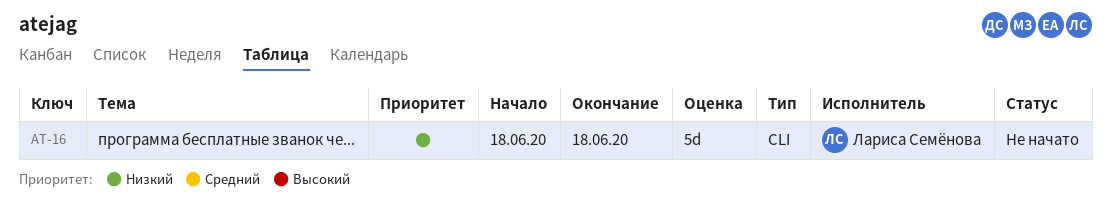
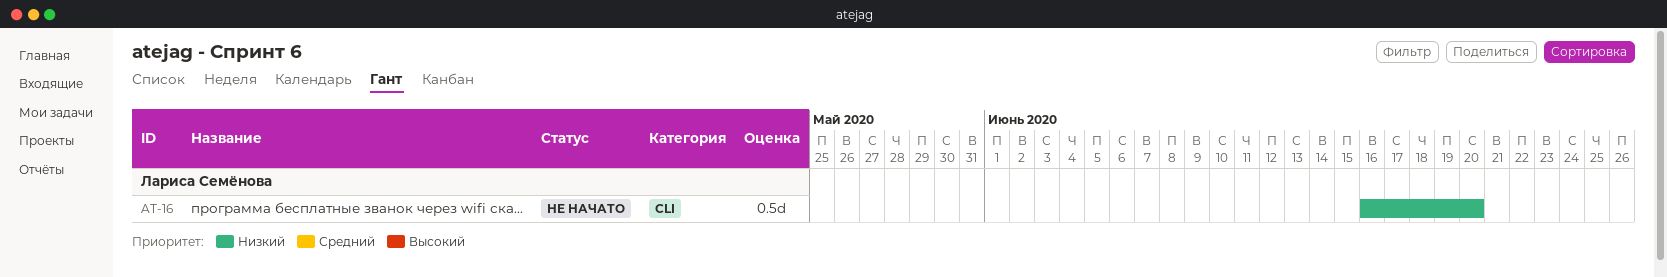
AT-16, estimate: 5d -> 0.5d
AT-16, start: Jun 18 -> Jun 16
AT-16, due: Jun 18 -> Jun 20

